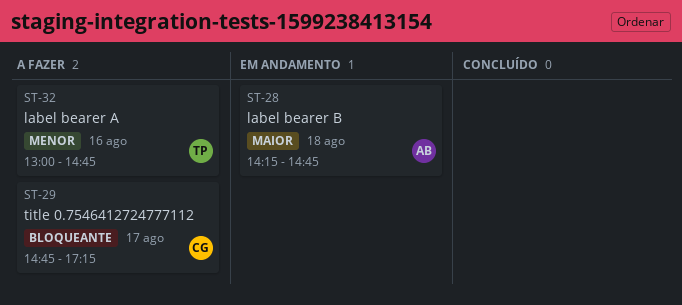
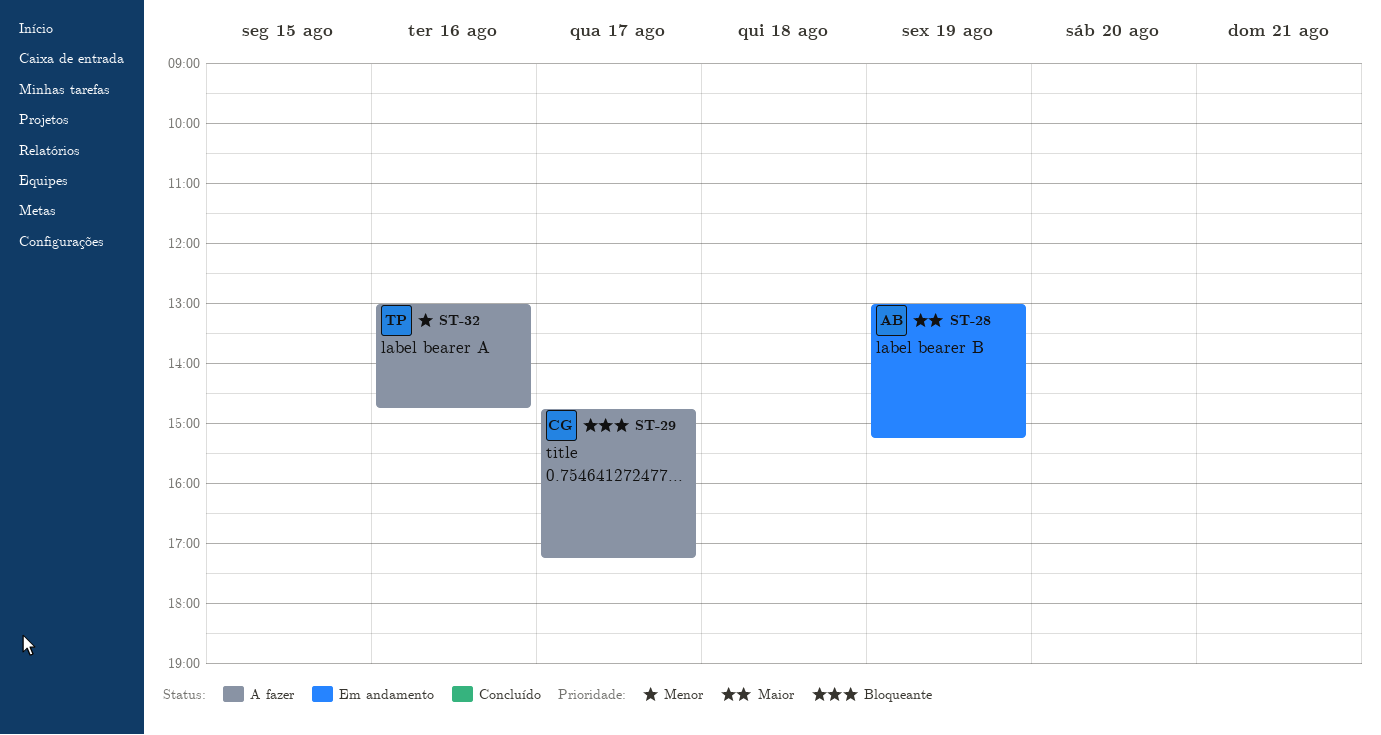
ST-28, day: Aug 18 -> Aug 19
ST-28, begins: 14:15 -> 13:00
ST-28, ends: 14:45 -> 15:15

